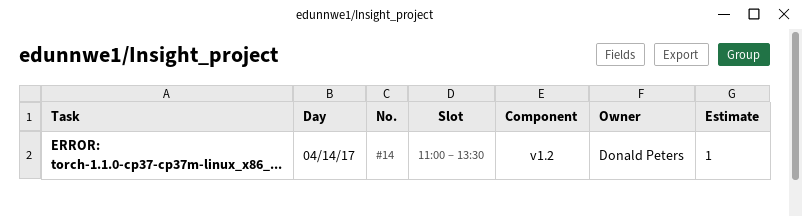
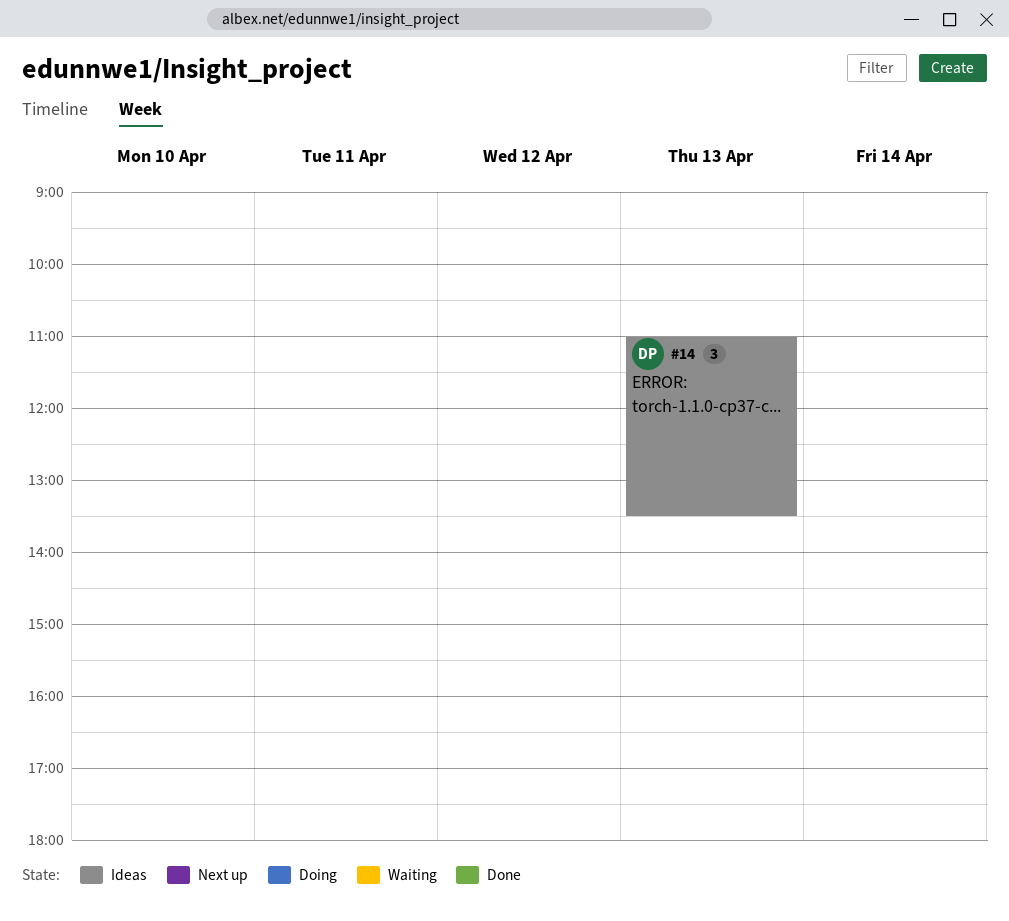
#14, estimate: 1 -> 3
#14, day: Apr 14 -> Apr 13

